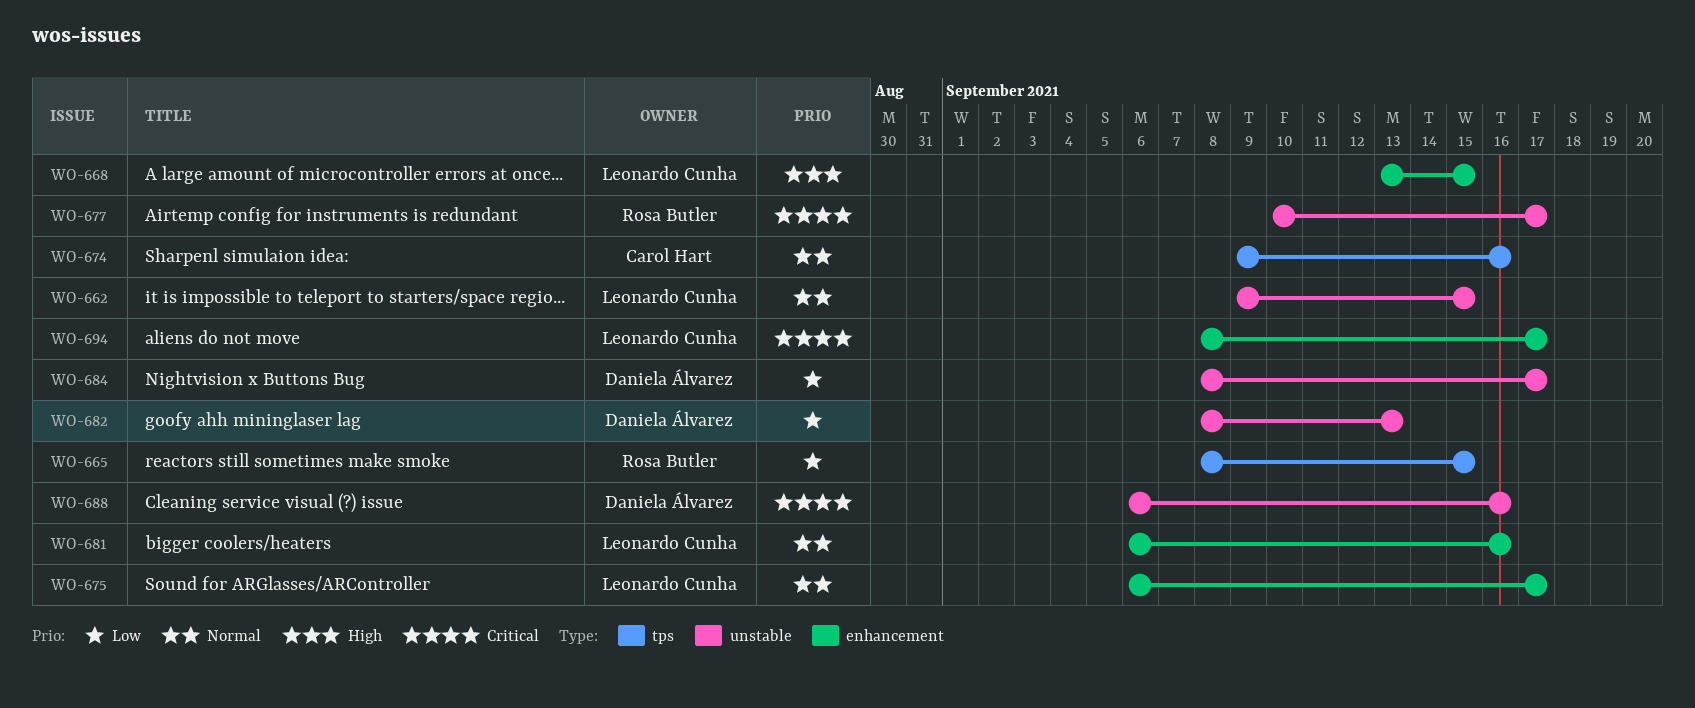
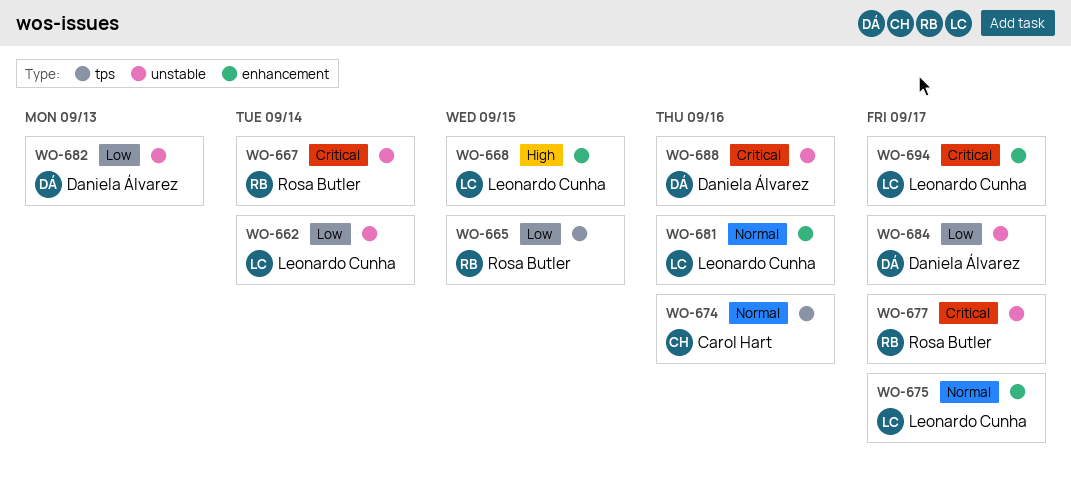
WO-662, priority: Normal -> Low
WO-662, due: Sep 15 -> Sep 14
WO-667: none -> present

